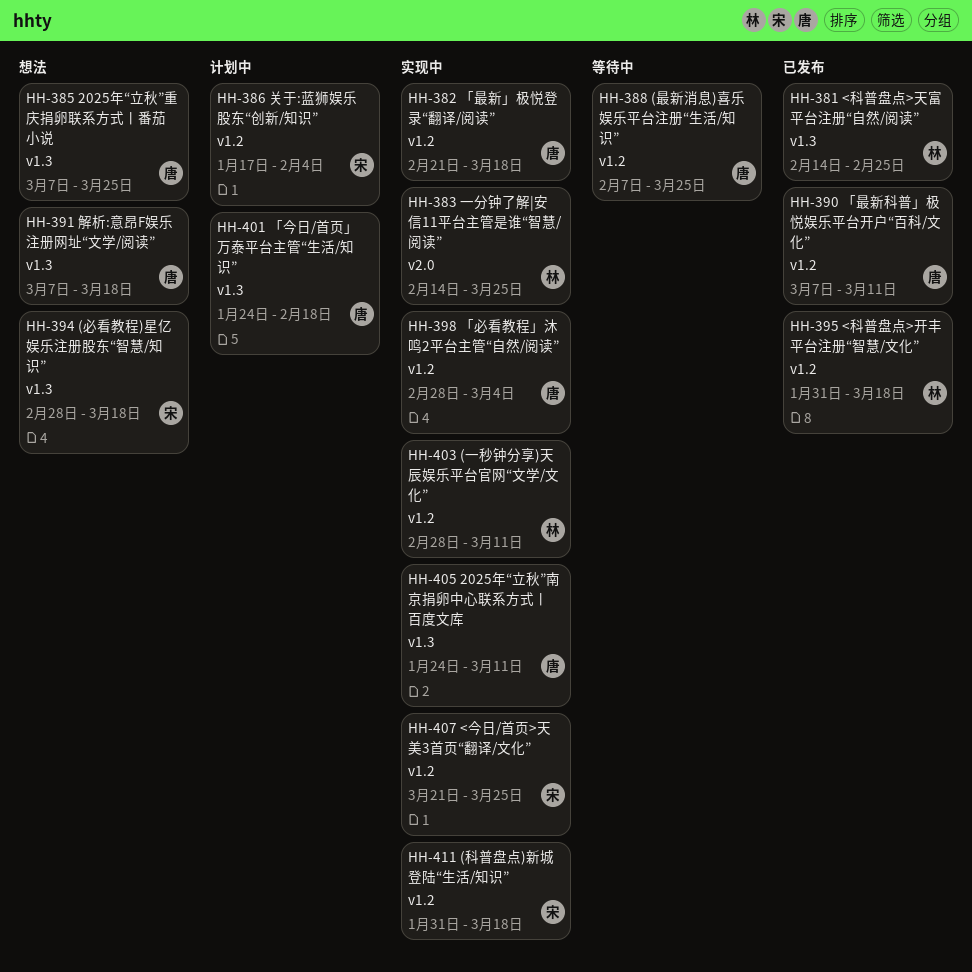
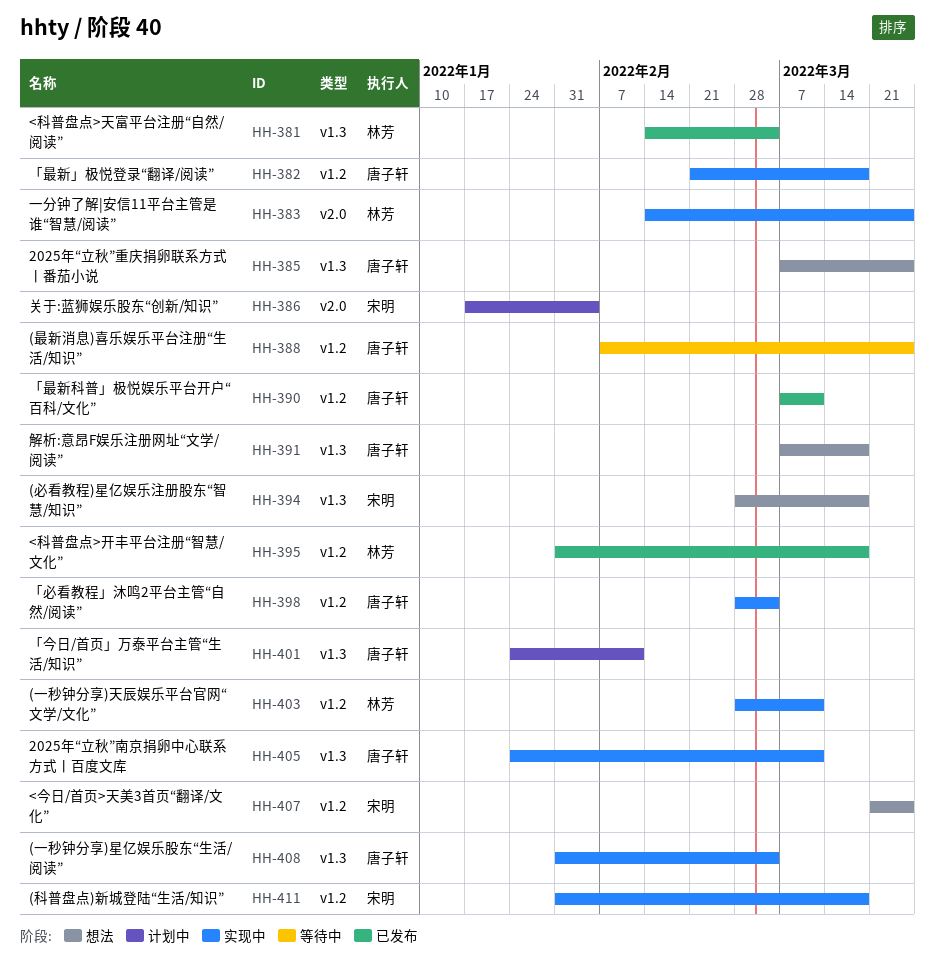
HH-381, due: Feb 25 -> Mar 4
HH-386, label: v1.2 -> v2.0
HH-401, due: Feb 18 -> Feb 11
HH-407, status: 实现中 -> 想法
HH-408: none -> present

